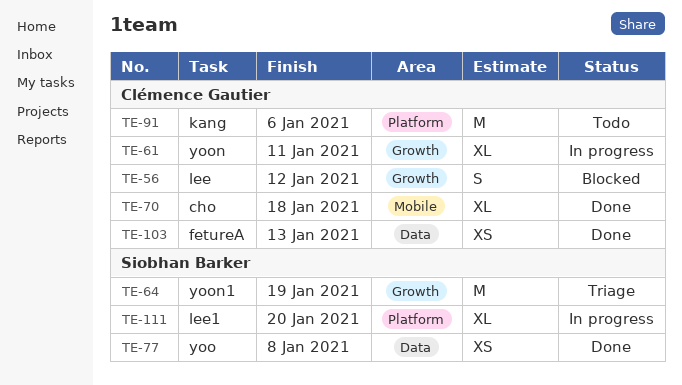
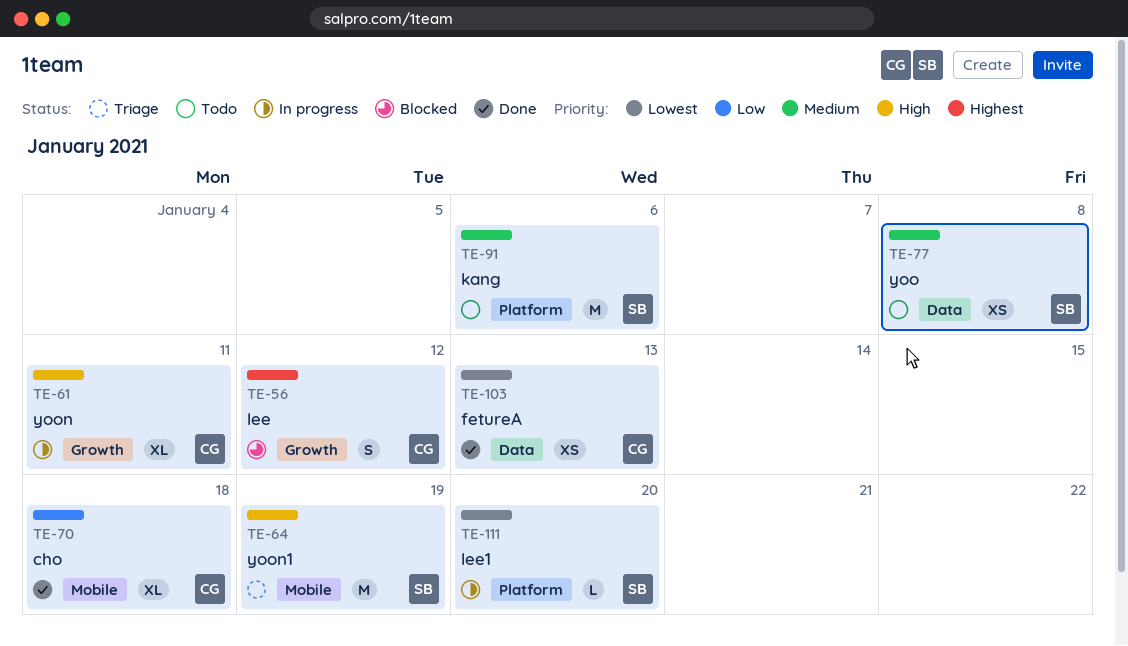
TE-64, label: Growth -> Mobile
TE-77, status: Done -> Todo
TE-91, owner: Clémence Gautier -> Siobhan Barker
TE-111, estimate: XL -> L

